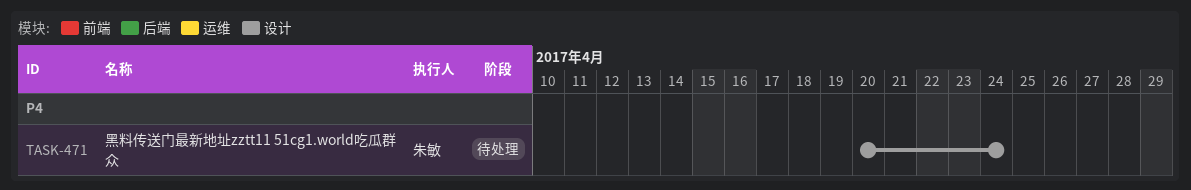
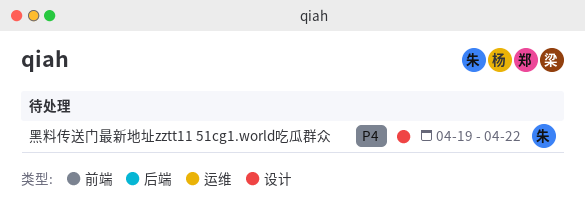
黑料传送门最新地址zztt11 51cg1.world吃瓜群众, start: Apr 20 -> Apr 19
黑料传送门最新地址zztt11 51cg1.world吃瓜群众, due: Apr 24 -> Apr 22

